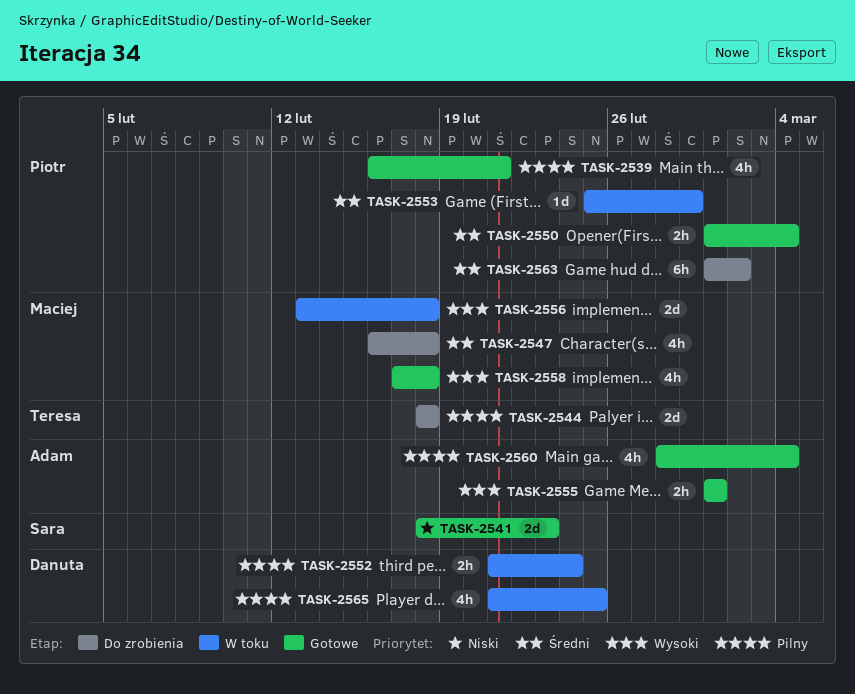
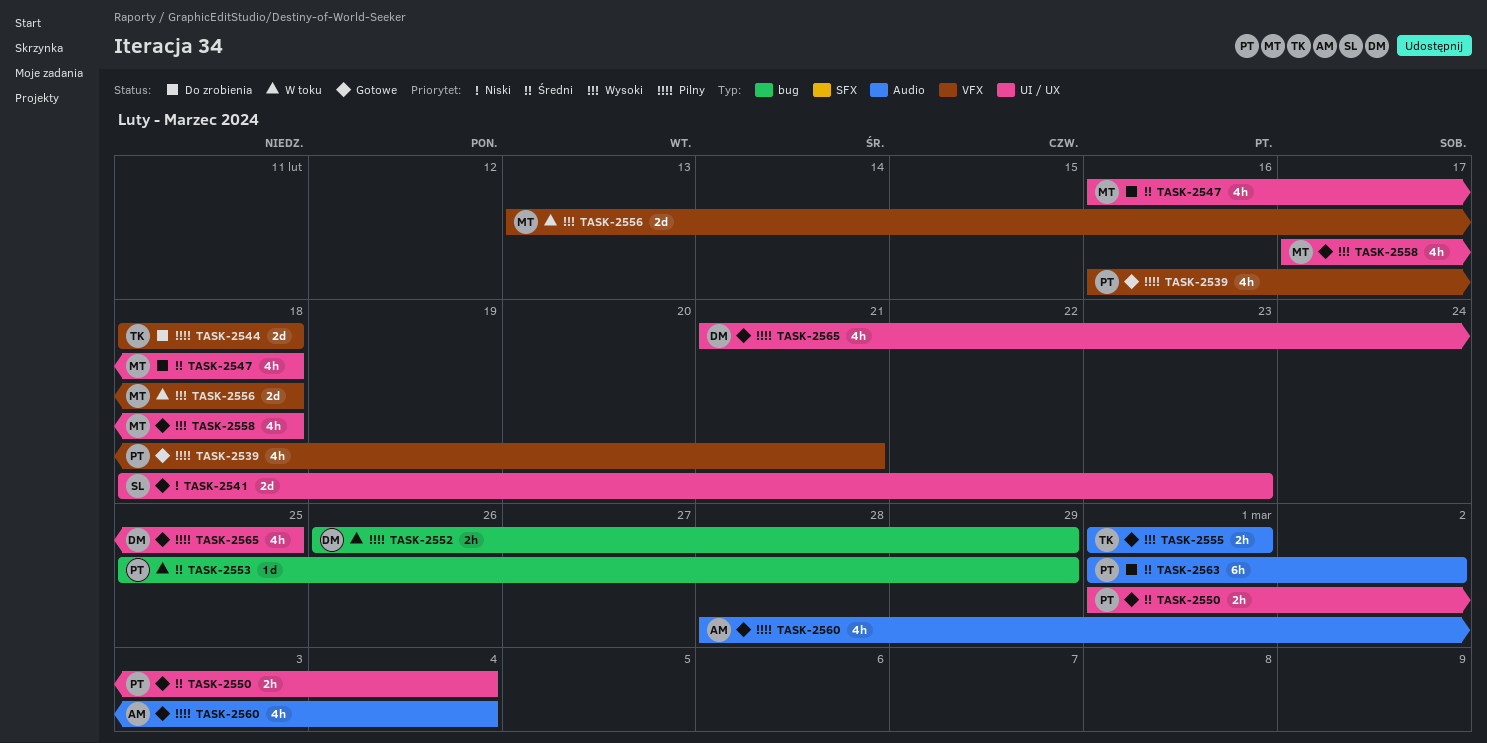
TASK-2552, start: Feb 21 -> Feb 26
TASK-2552, due: Feb 24 -> Feb 29
TASK-2555, owner: Adam -> Teresa
TASK-2565, status: W toku -> Gotowe

